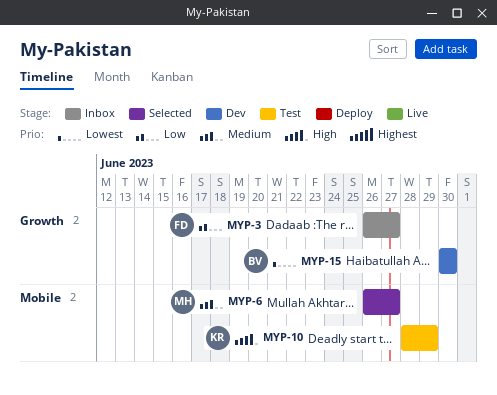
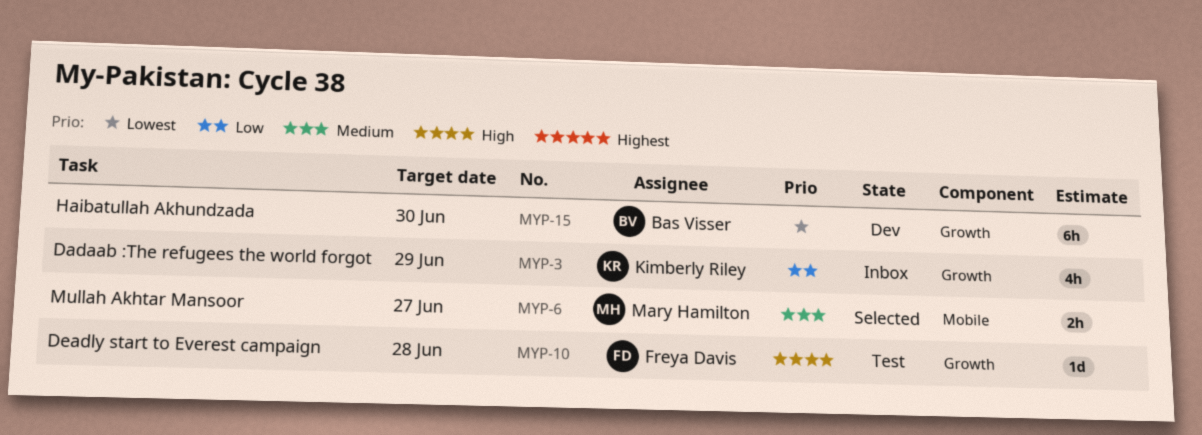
MYP-3, owner: Freya Davis -> Kimberly Riley
MYP-3, due: Jun 27 -> Jun 29
MYP-10, owner: Kimberly Riley -> Freya Davis
MYP-10, label: Mobile -> Growth
MYP-10, due: Jun 29 -> Jun 28

